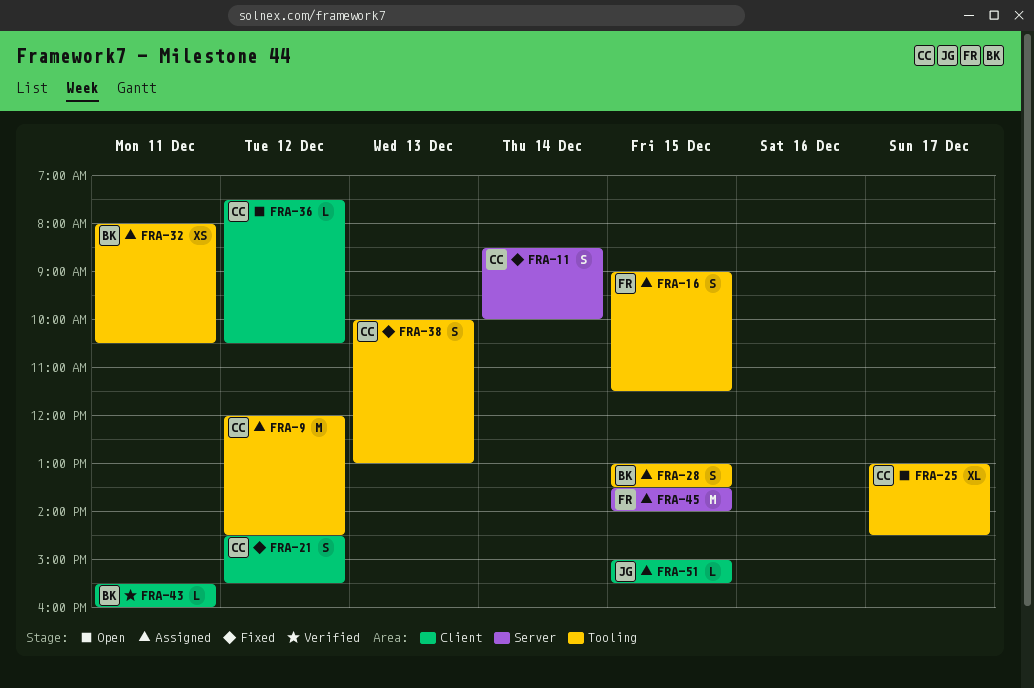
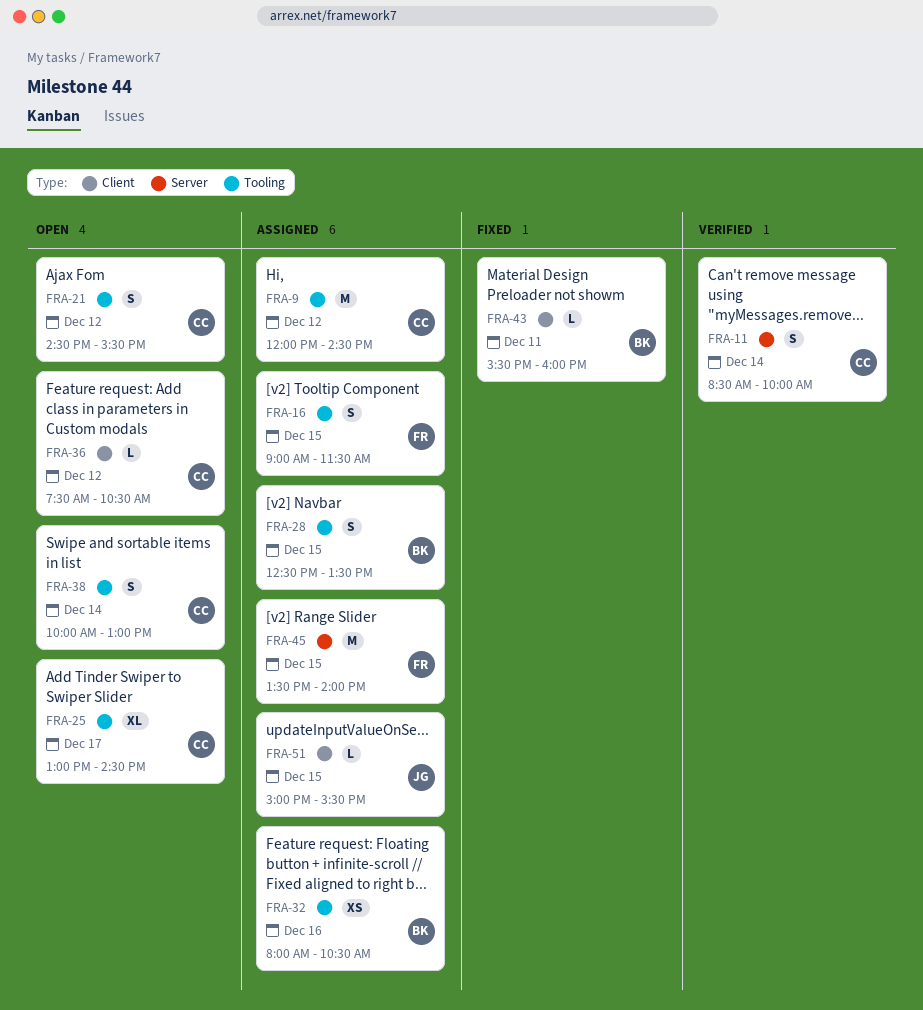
FRA-11, status: Fixed -> Verified
FRA-21, status: Fixed -> Open
FRA-21, label: Client -> Tooling
FRA-28, begins: 13:00 -> 12:30
FRA-32, day: Dec 11 -> Dec 16
FRA-38, status: Fixed -> Open
FRA-38, day: Dec 13 -> Dec 14
FRA-43, status: Verified -> Fixed

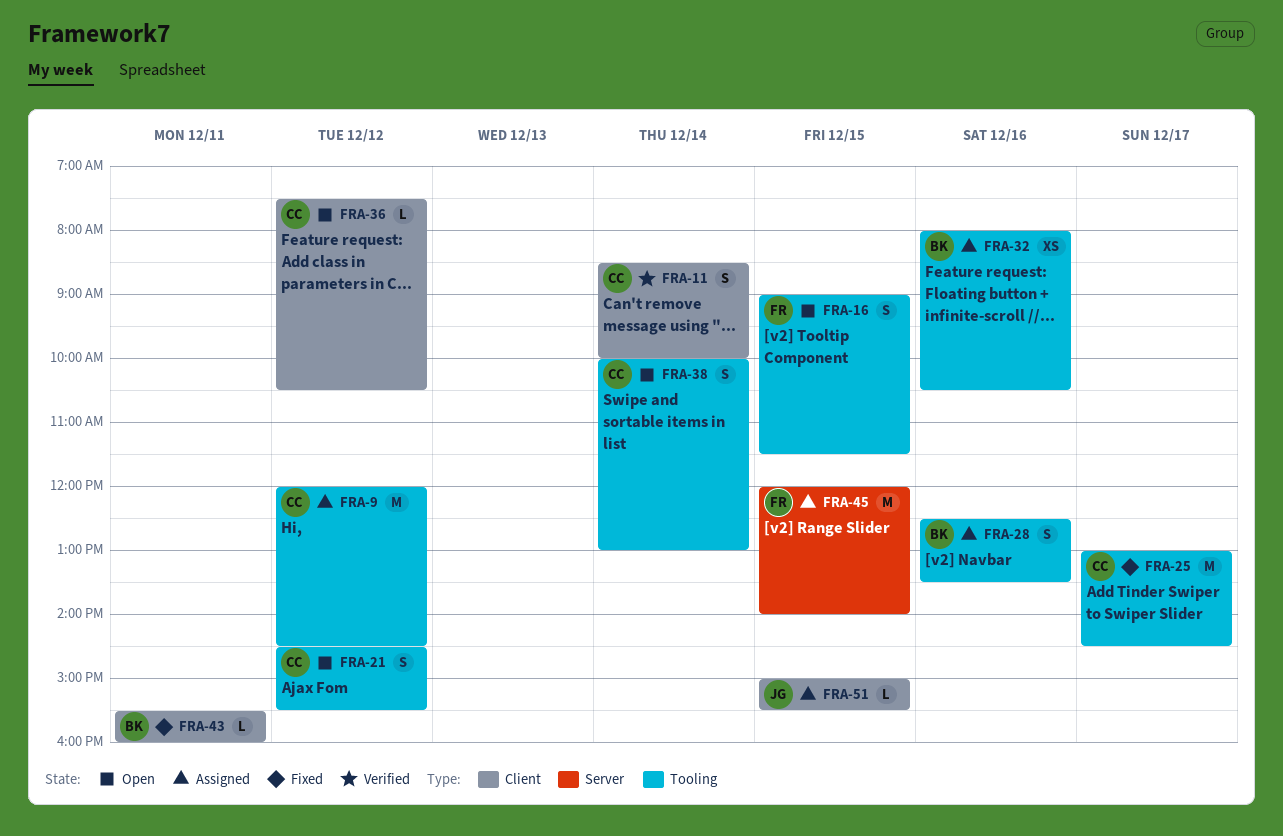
FRA-11, label: Server -> Client
FRA-16, status: Assigned -> Open
FRA-25, status: Open -> Fixed
FRA-25, estimate: XL -> M
FRA-28, day: Dec 15 -> Dec 16
FRA-45, begins: 13:30 -> 12:00

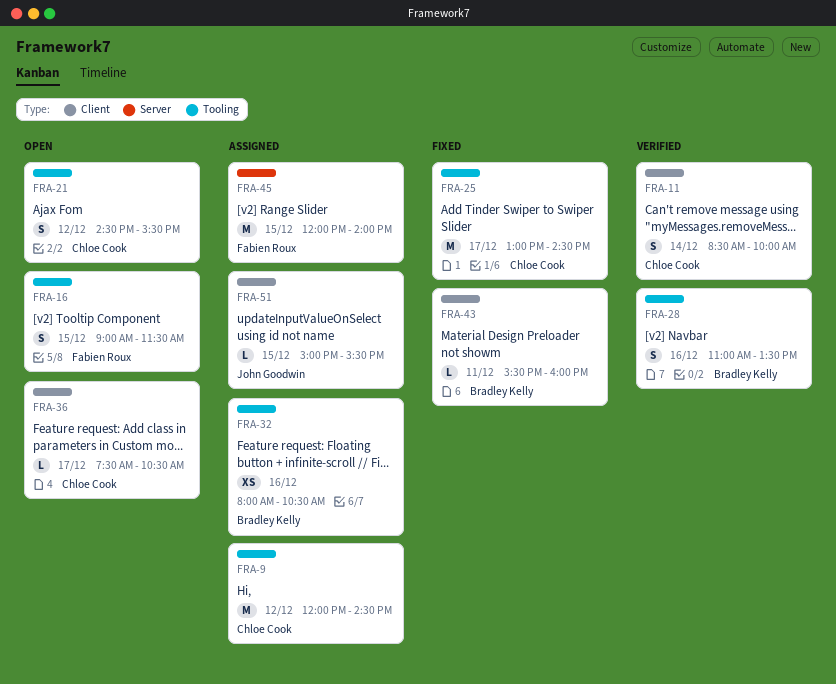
FRA-28, status: Assigned -> Verified
FRA-28, begins: 12:30 -> 11:00
FRA-36, day: Dec 12 -> Dec 17
FRA-38: present -> none

